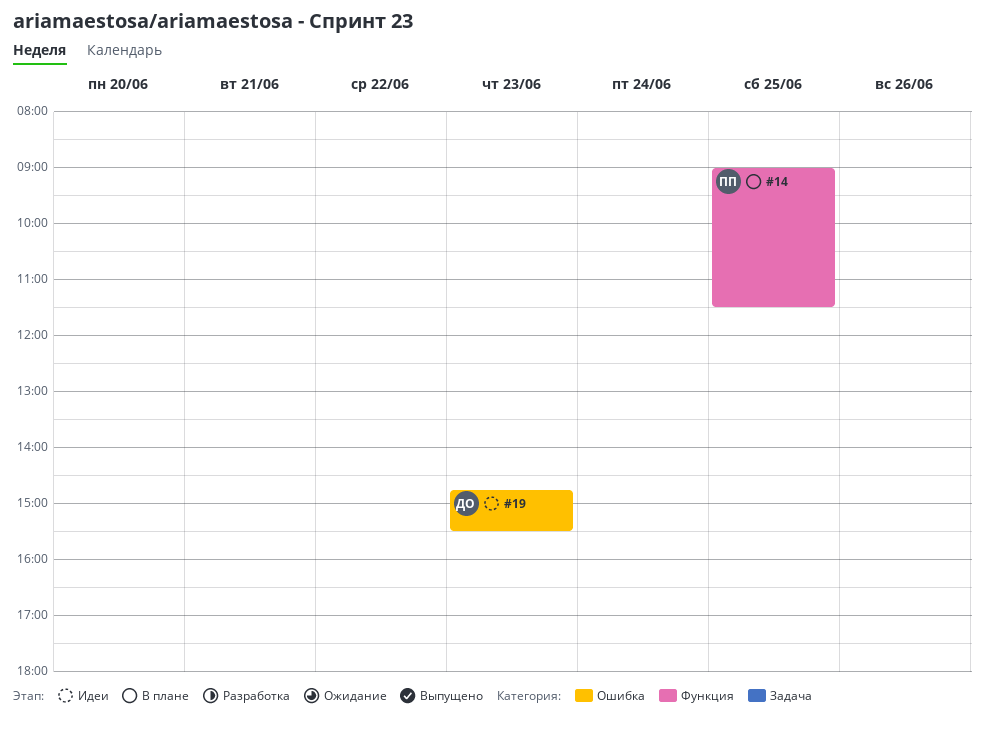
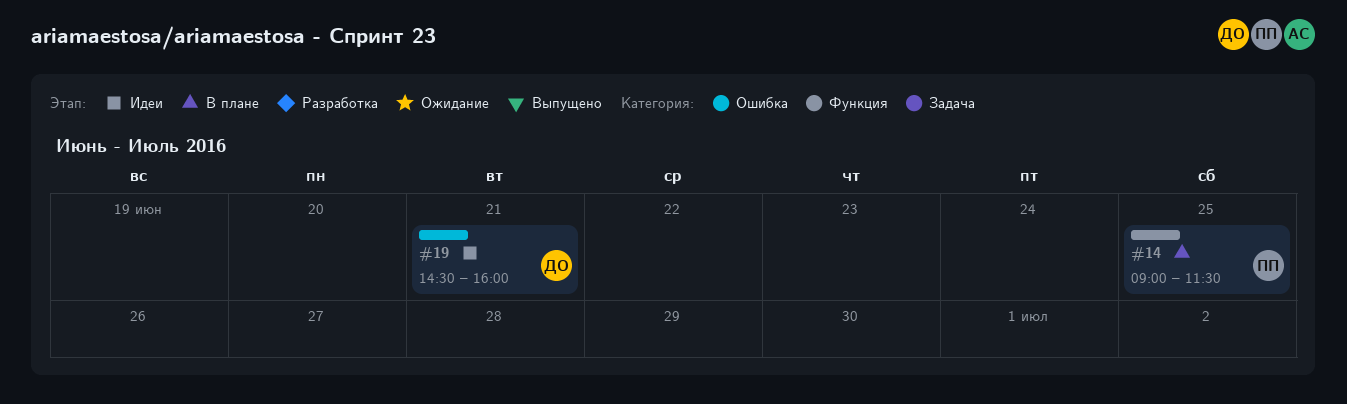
#19, day: Jun 23 -> Jun 21
#19, begins: 14:45 -> 14:30
#19, ends: 15:30 -> 16:00

